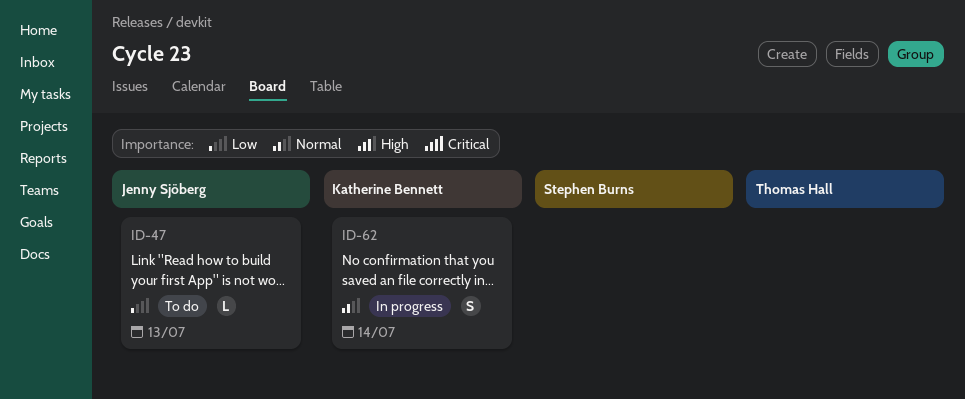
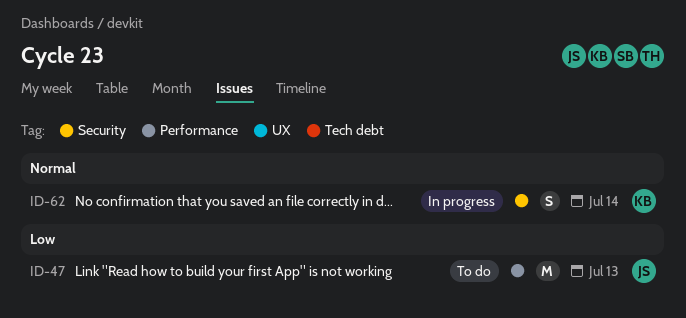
ID-47, estimate: L -> M

